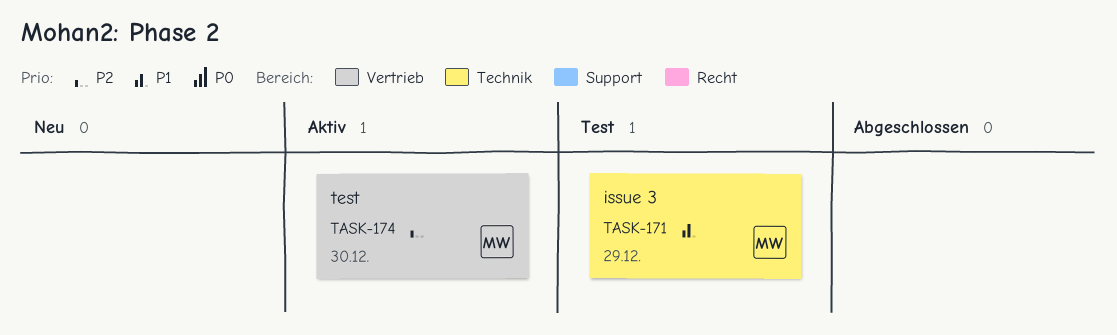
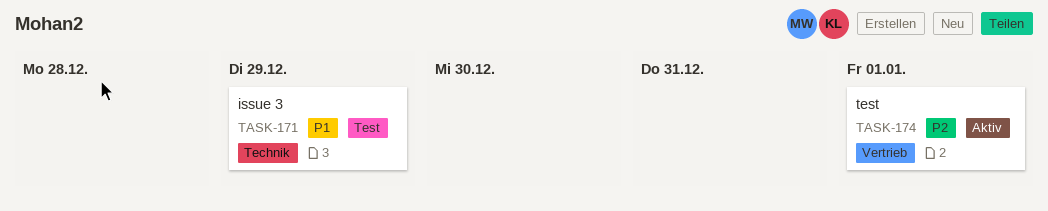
TASK-174, due: Dec 30 -> Jan 1

